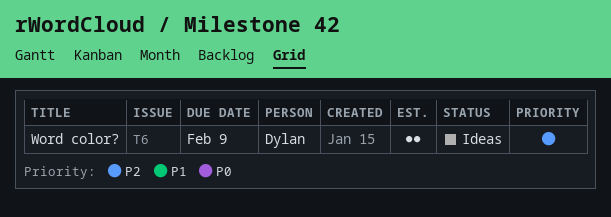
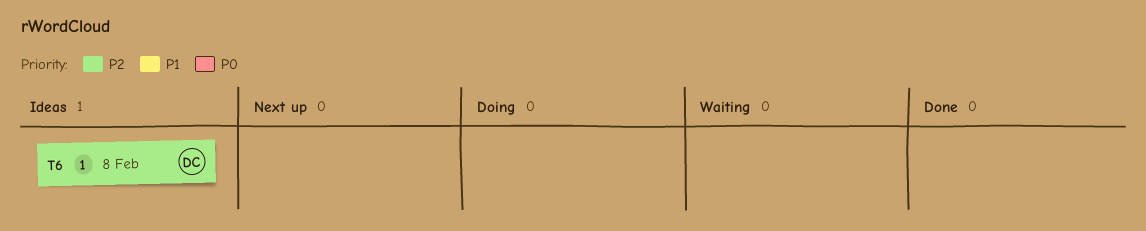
T6, estimate: 2 -> 1
T6, due: Feb 9 -> Feb 8

